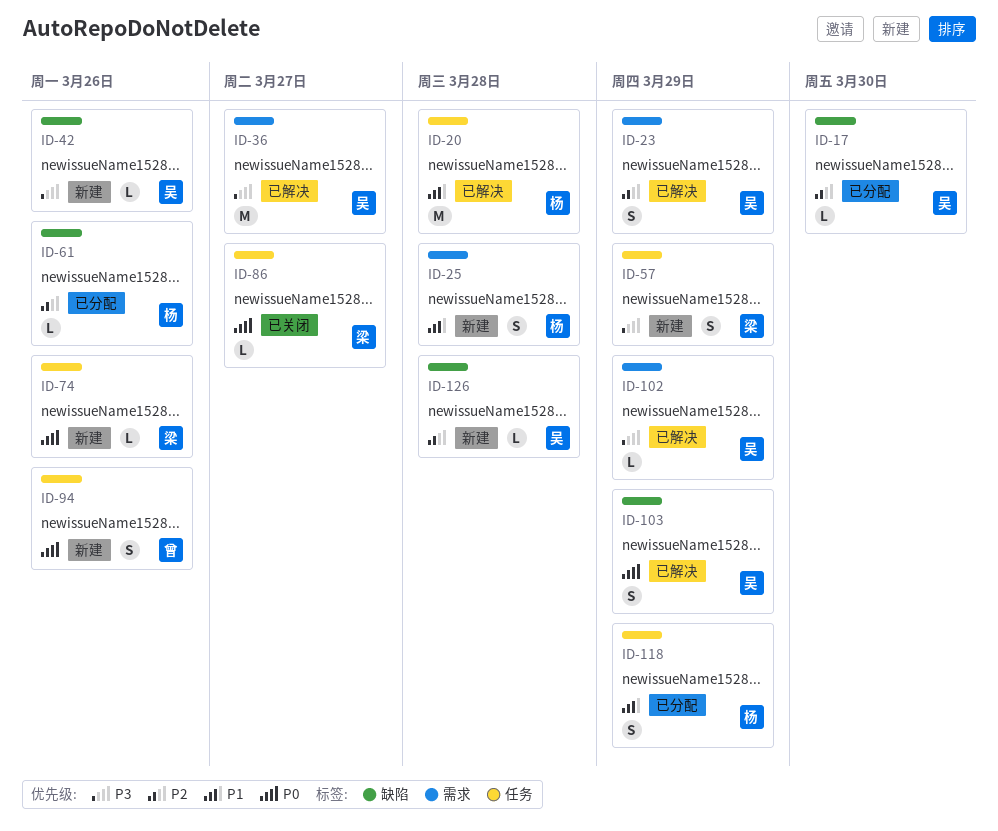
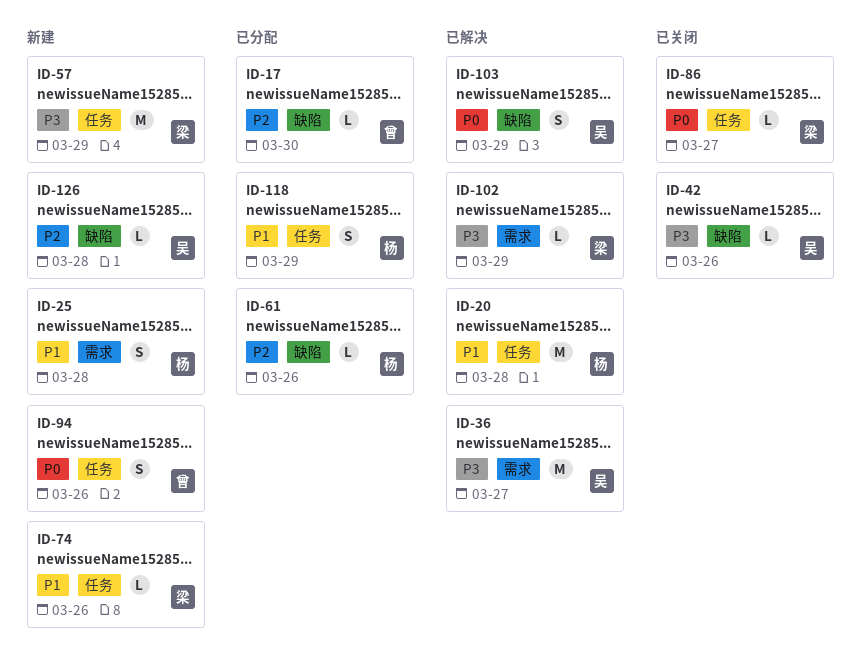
ID-17, owner: 吴 -> 曾
ID-23: present -> none
ID-42, status: 新建 -> 已关闭
ID-57, estimate: S -> M
ID-74, priority: P0 -> P1
ID-102, owner: 吴 -> 梁

